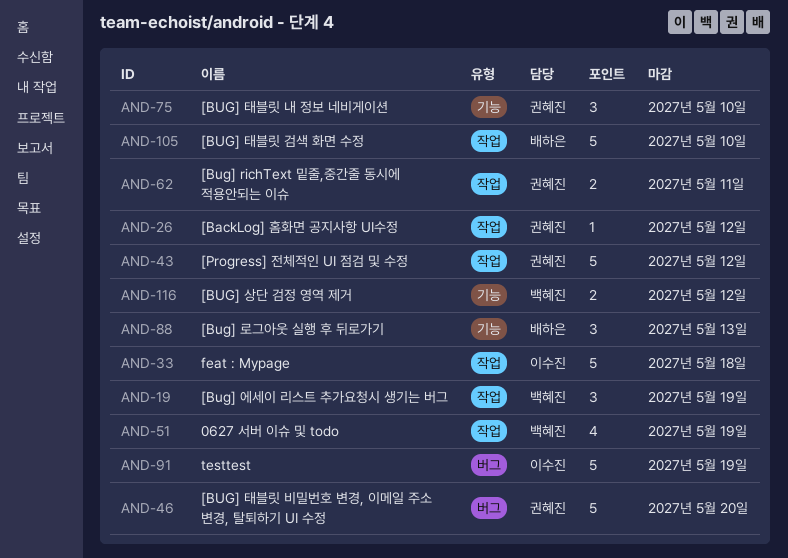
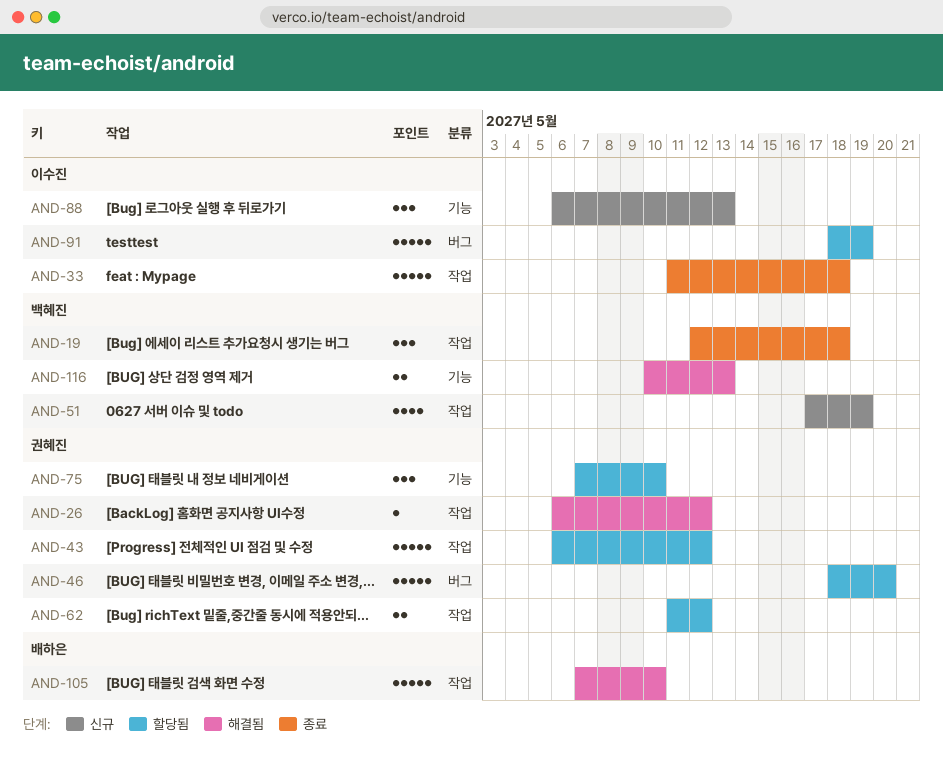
AND-19, due: May 19 -> May 18
AND-62, due: May 11 -> May 12
AND-88, owner: 배하은 -> 이수진
AND-116, due: May 12 -> May 13

